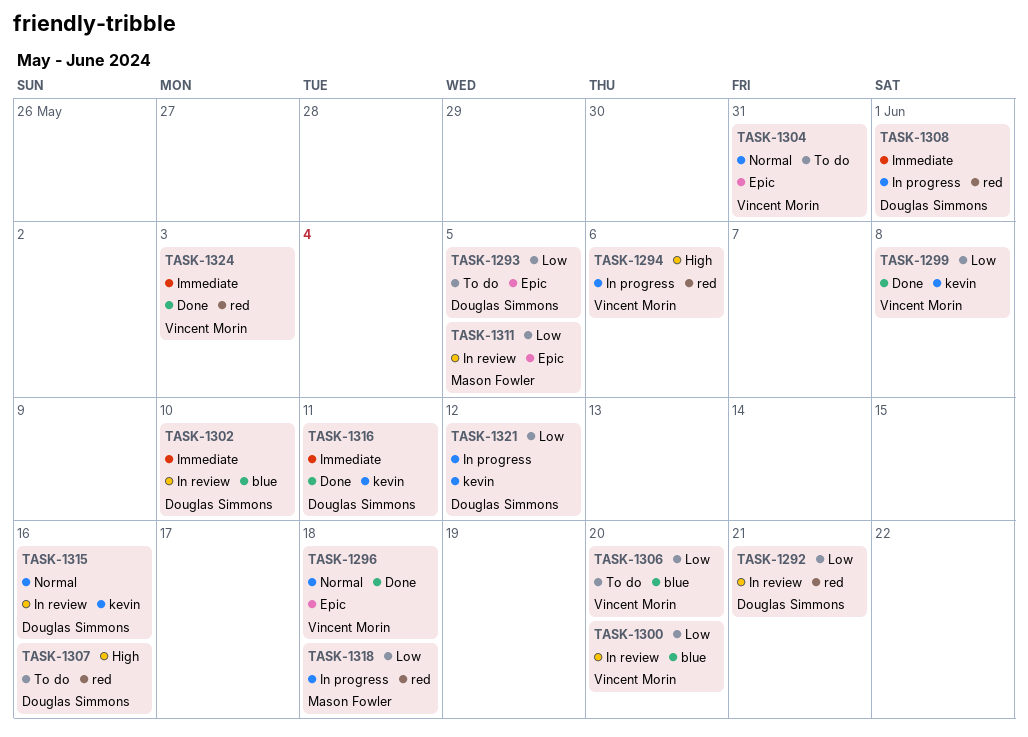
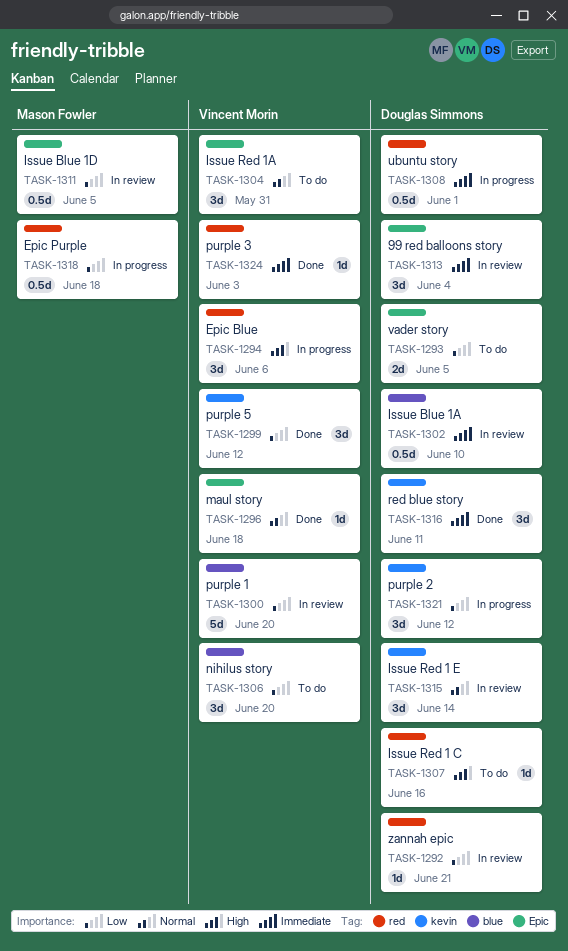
TASK-1299, due: Jun 8 -> Jun 12
TASK-1313: none -> present
TASK-1315, due: Jun 16 -> Jun 14

